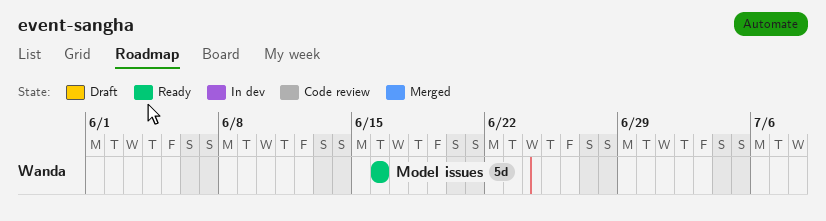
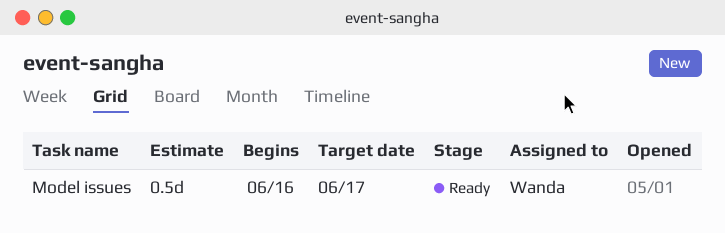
Model issues, estimate: 5d -> 0.5d
Model issues, due: Jun 16 -> Jun 17

